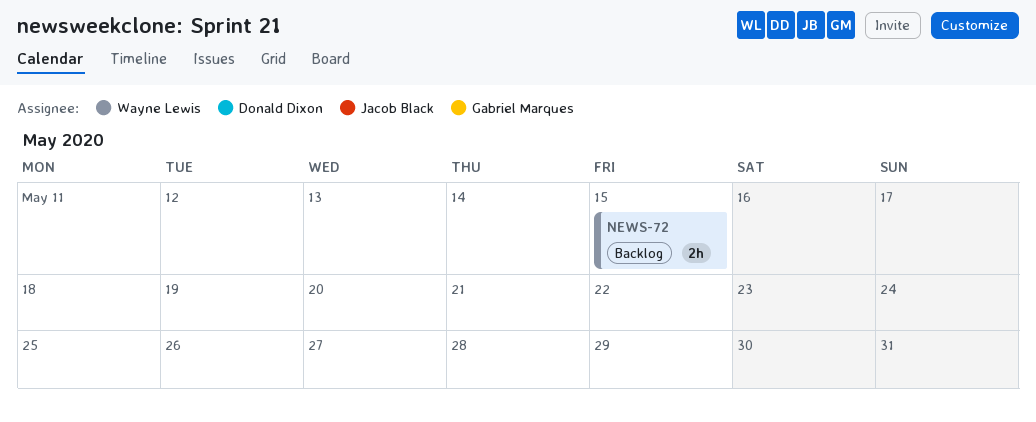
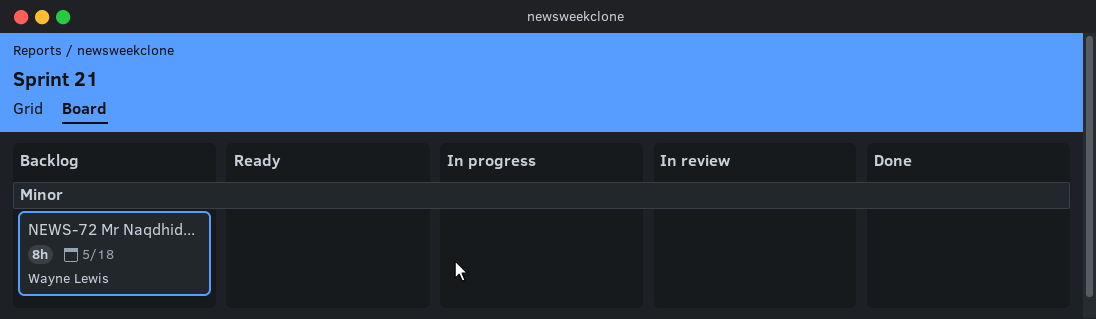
NEWS-72, estimate: 2h -> 8h
NEWS-72, due: May 15 -> May 18

